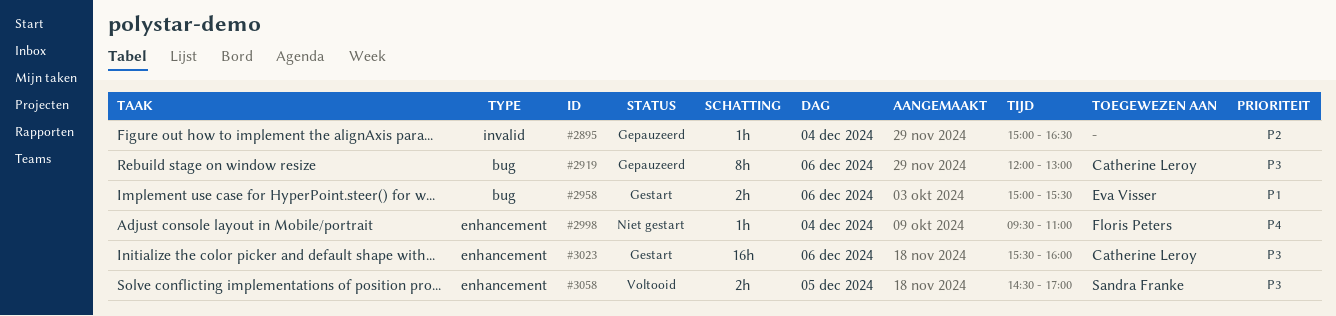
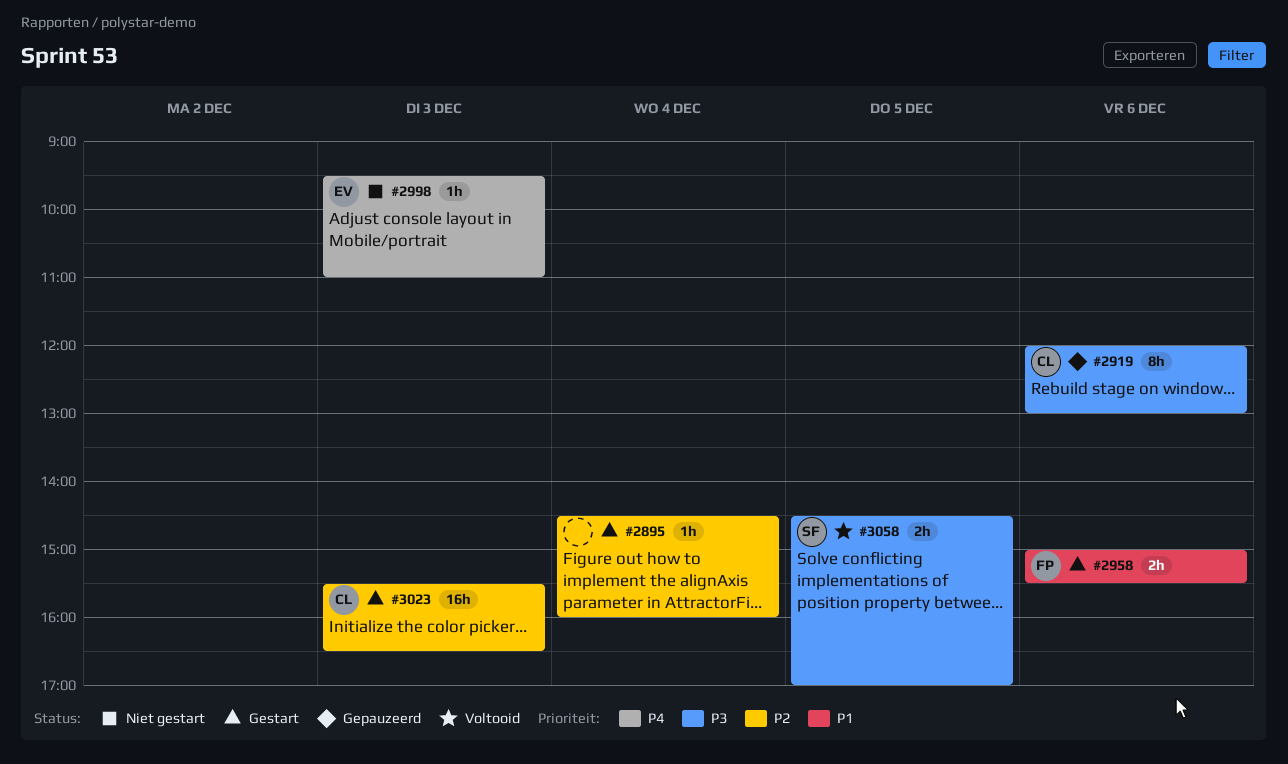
#2895, status: Gepauzeerd -> Gestart
#2895, begins: 15:00 -> 14:30
#2895, ends: 16:30 -> 16:00
#2958, owner: Eva Visser -> Floris Peters
#2998, owner: Floris Peters -> Eva Visser
#2998, day: Dec 4 -> Dec 3
#3023, priority: P3 -> P2
#3023, day: Dec 6 -> Dec 3
#3023, ends: 16:00 -> 16:30

